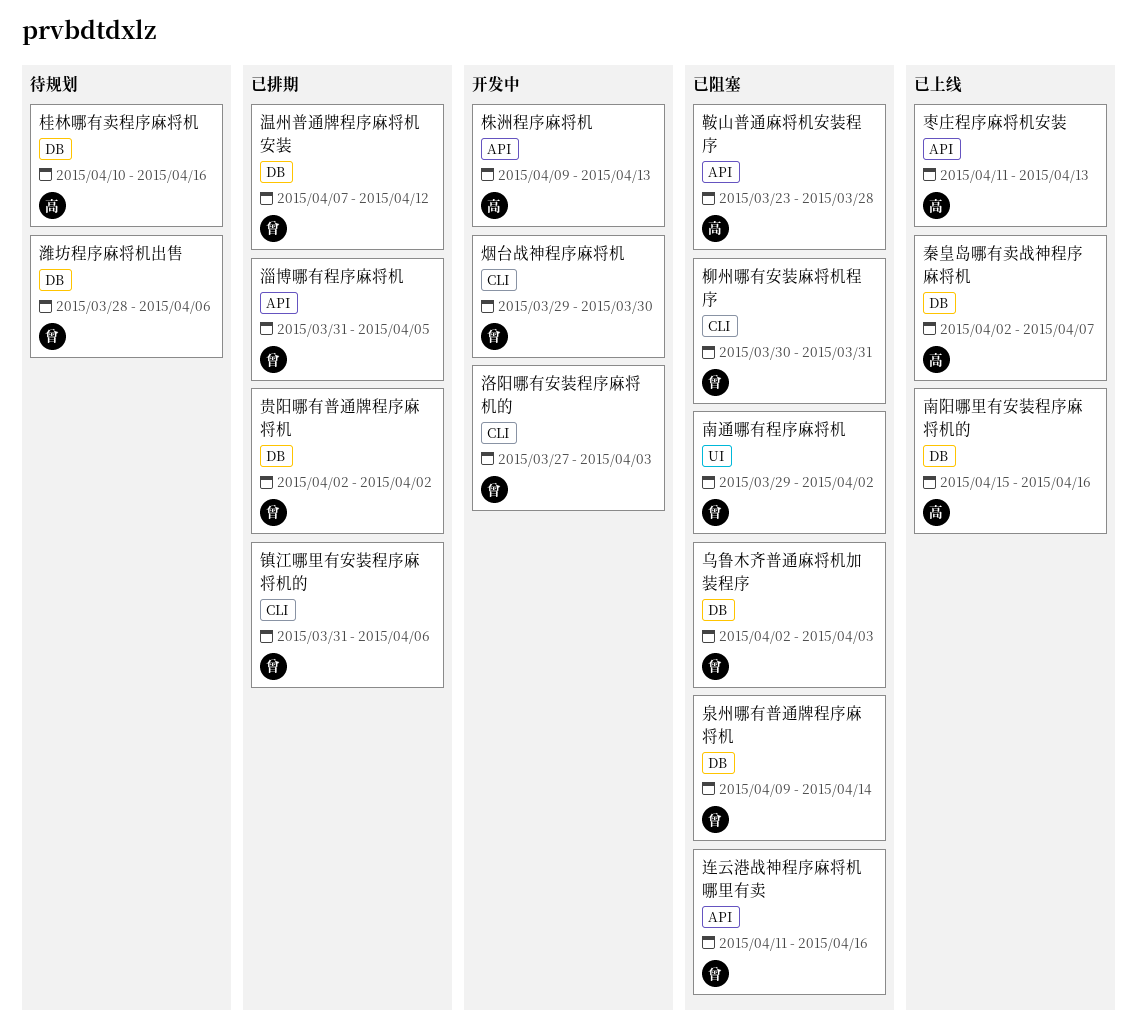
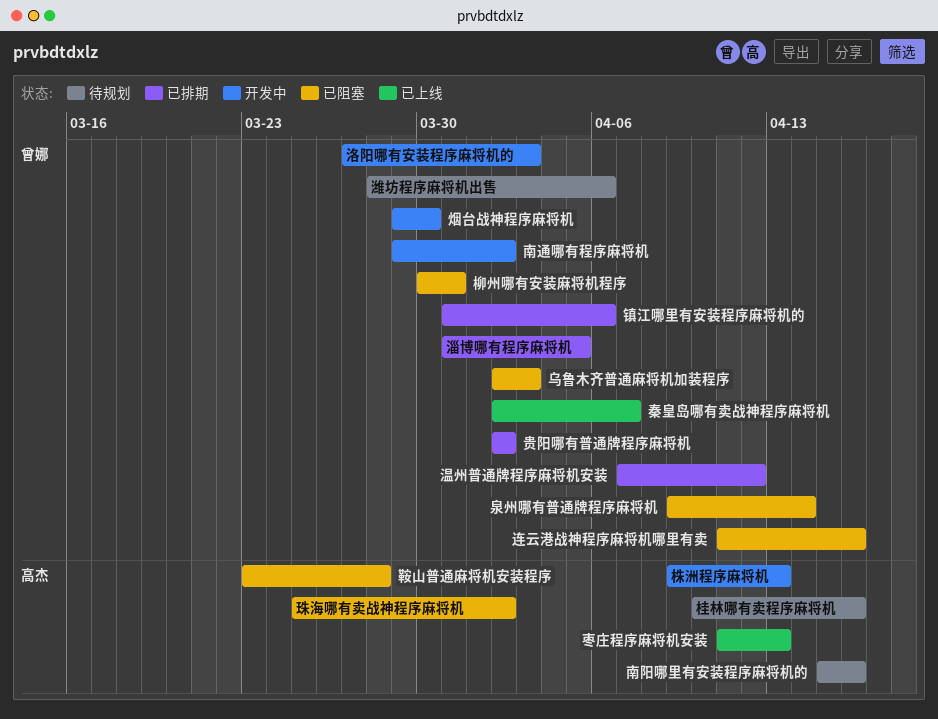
南通哪有程序麻将机, status: 已阻塞 -> 开发中
南阳哪里有安装程序麻将机的, status: 已上线 -> 待规划
珠海哪有卖战神程序麻将机: none -> present
秦皇岛哪有卖战神程序麻将机, owner: 高杰 -> 曾娜

